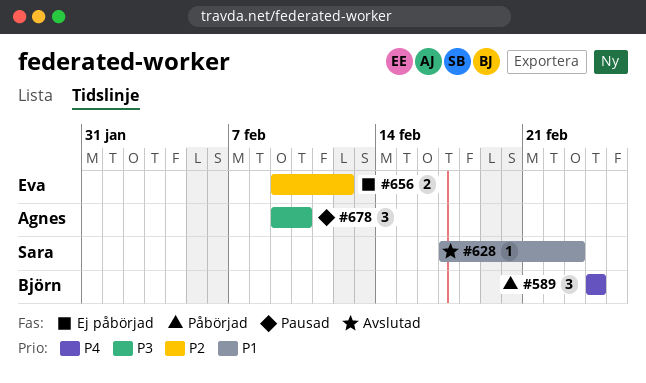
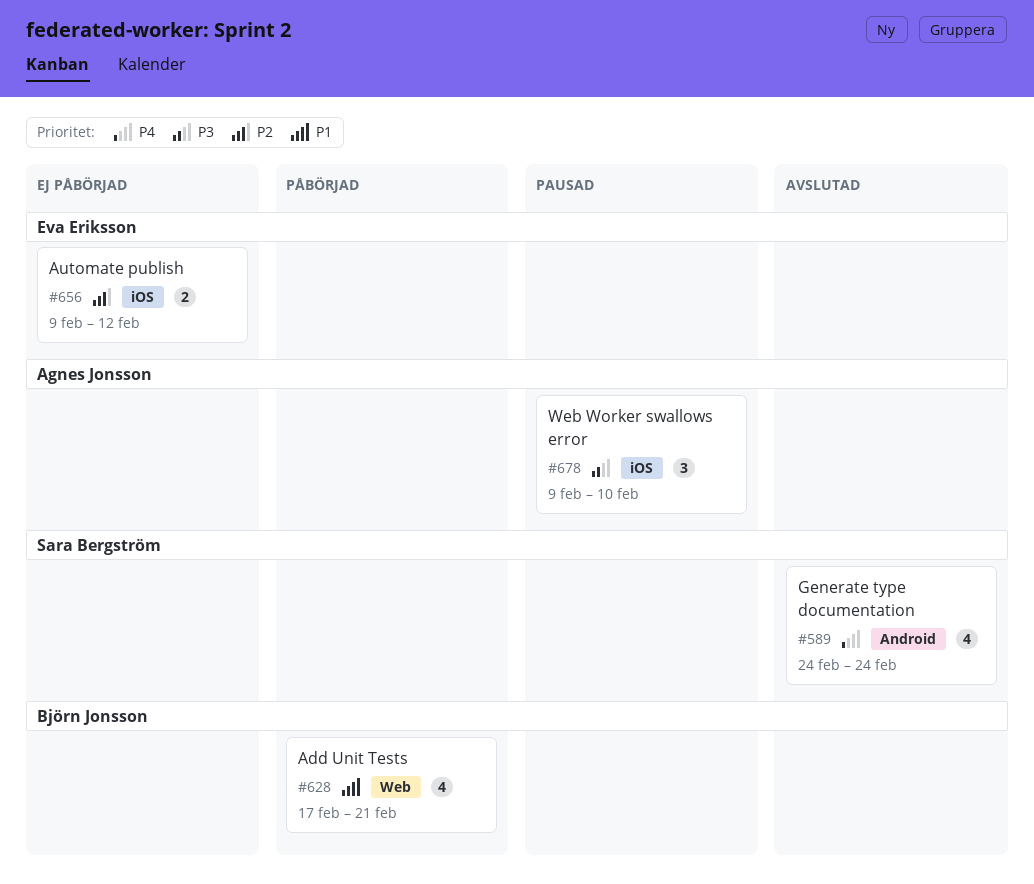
#589, status: Påbörjad -> Avslutad
#589, owner: Björn Jonsson -> Sara Bergström
#589, estimate: 3 -> 4
#628, status: Avslutad -> Påbörjad
#628, owner: Sara Bergström -> Björn Jonsson
#628, estimate: 1 -> 4
#628, due: Feb 23 -> Feb 21

